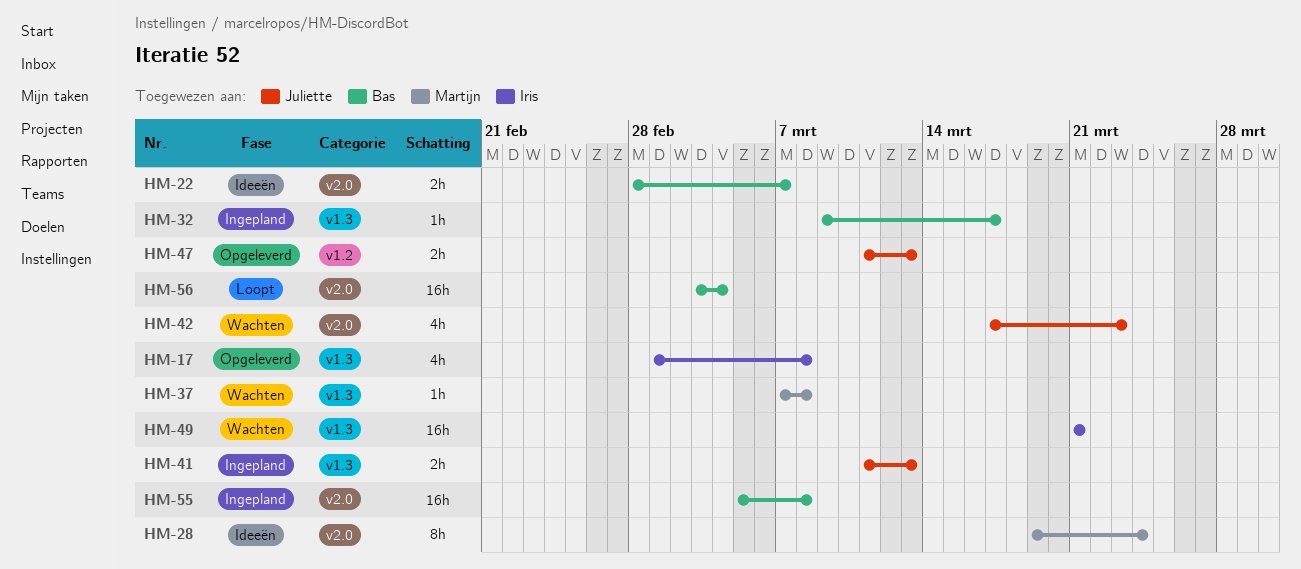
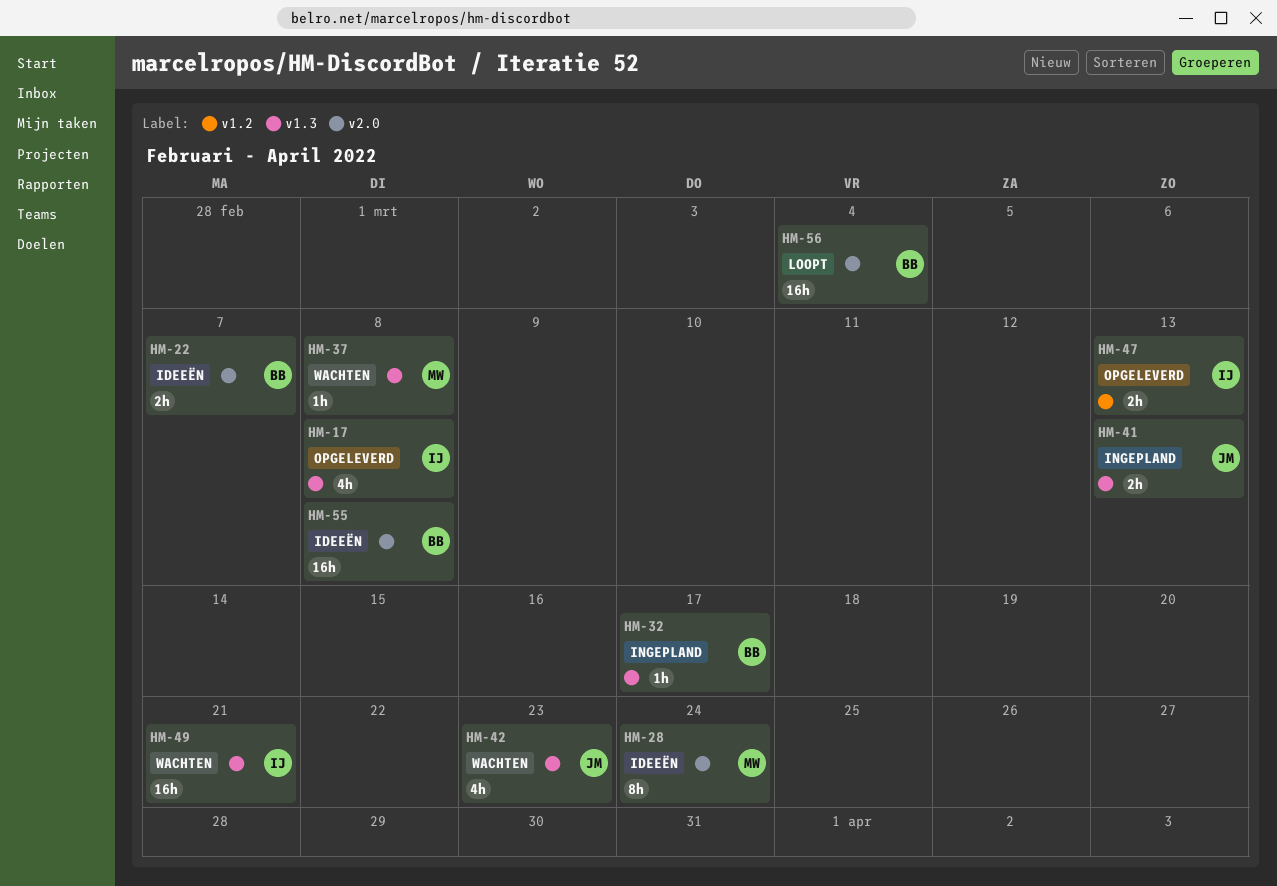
HM-42, label: v2.0 -> v1.3
HM-47, owner: Juliette -> Iris
HM-55, status: Ingepland -> Ideeën

